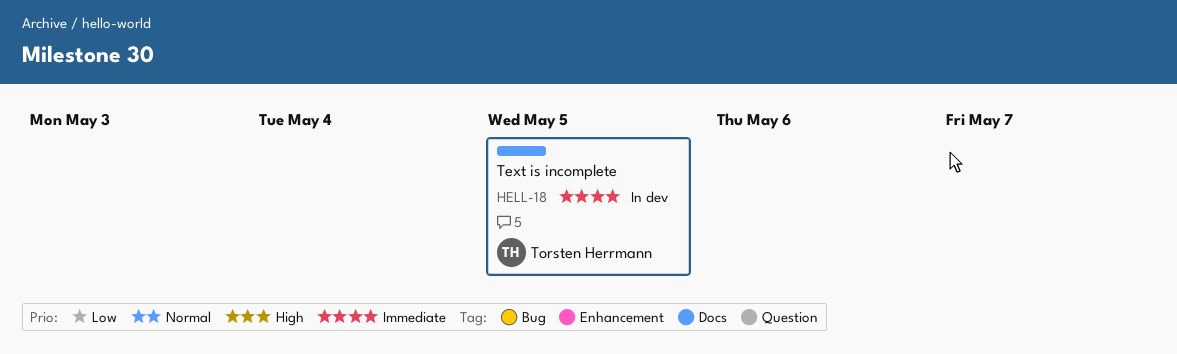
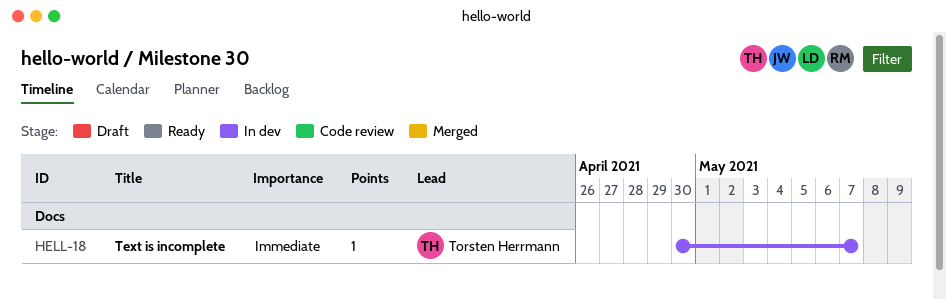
HELL-18, due: May 5 -> May 7

